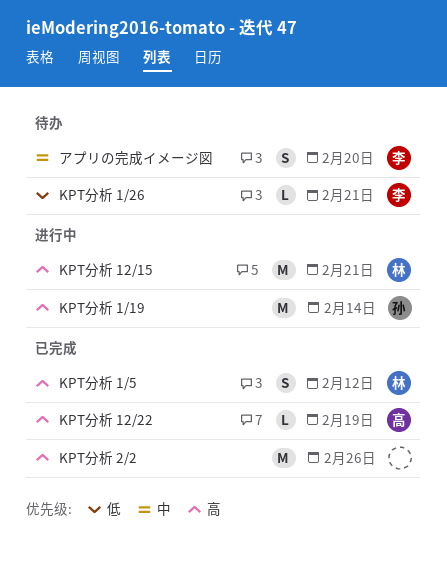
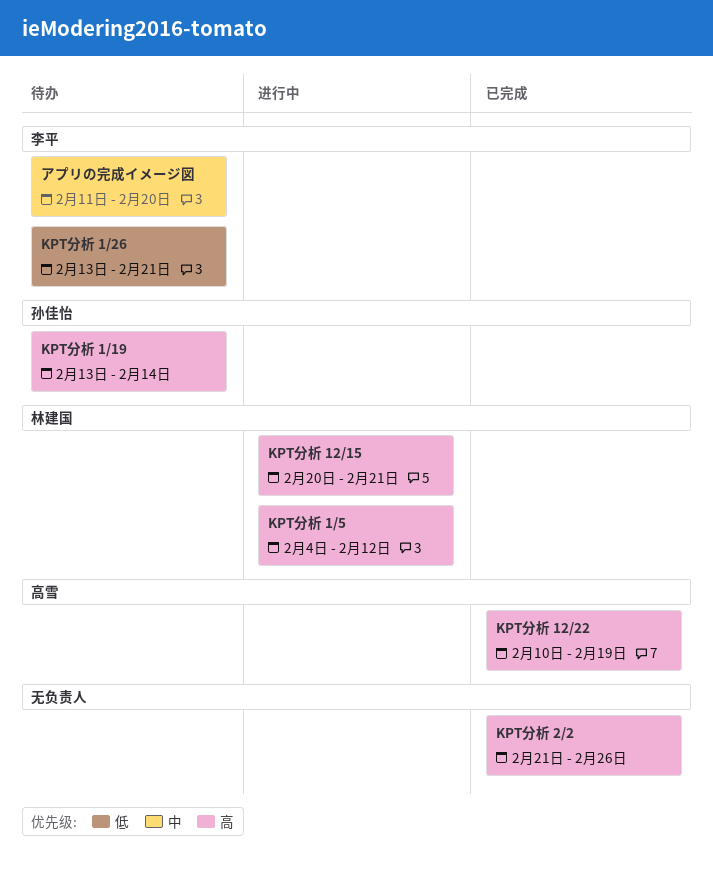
KPT分析 1/19, status: 进行中 -> 待办
KPT分析 1/5, status: 已完成 -> 进行中

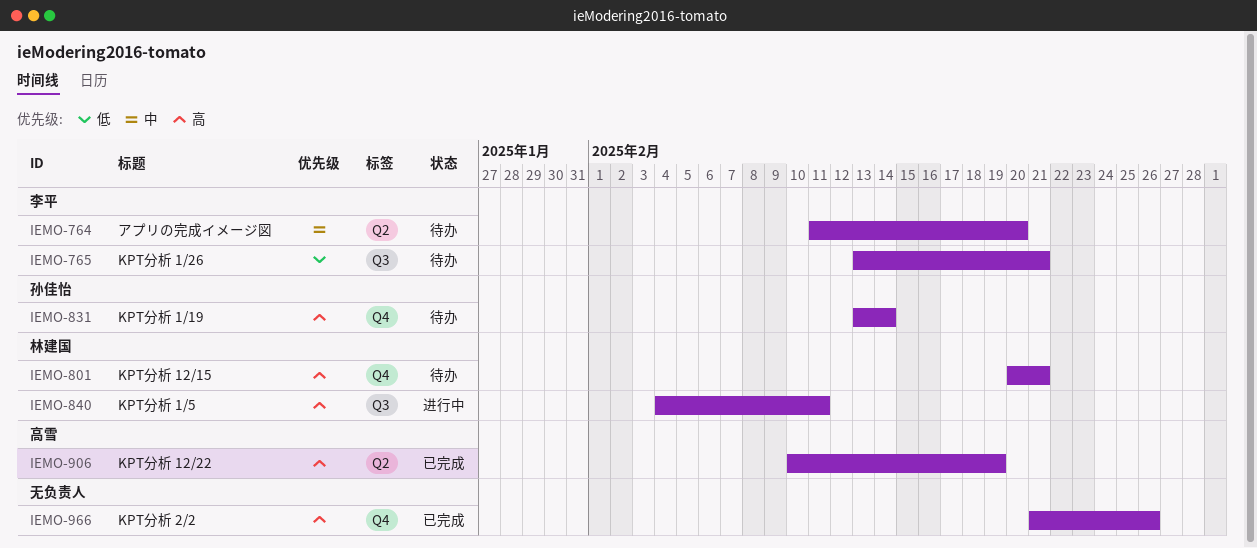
KPT分析 1/5, due: Feb 12 -> Feb 11
KPT分析 12/15, status: 进行中 -> 待办

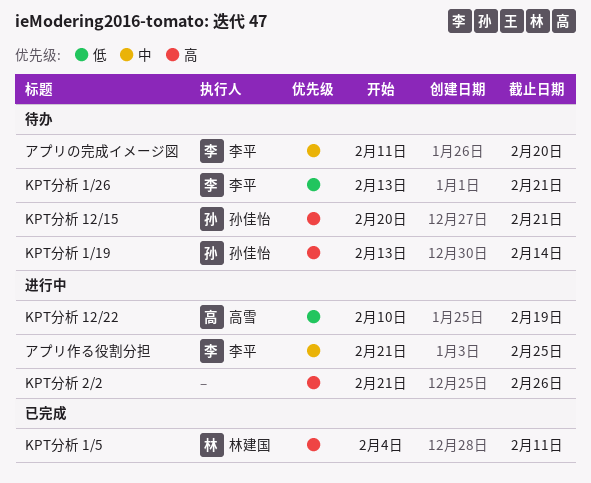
KPT分析 1/5, status: 进行中 -> 已完成
KPT分析 12/15, owner: 林建国 -> 孙佳怡
KPT分析 12/22, status: 已完成 -> 进行中
KPT分析 12/22, priority: 高 -> 低
KPT分析 2/2, status: 已完成 -> 进行中
アプリ作る役割分担: none -> present

